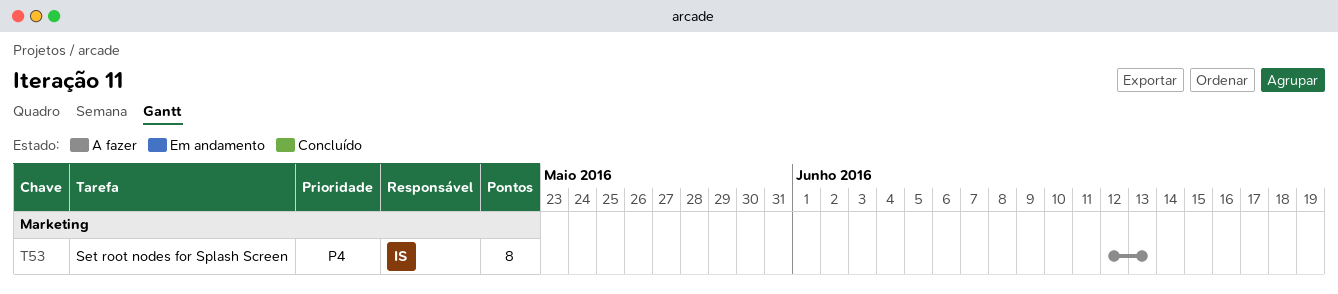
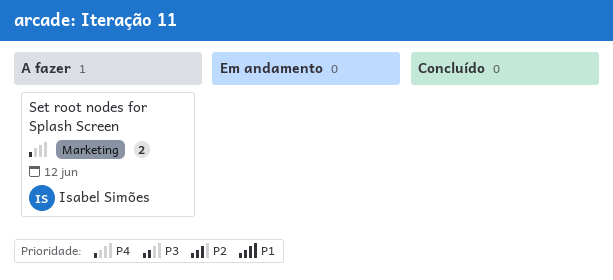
Set root nodes for Splash Screen, estimate: 8 -> 2
Set root nodes for Splash Screen, due: Jun 13 -> Jun 12

